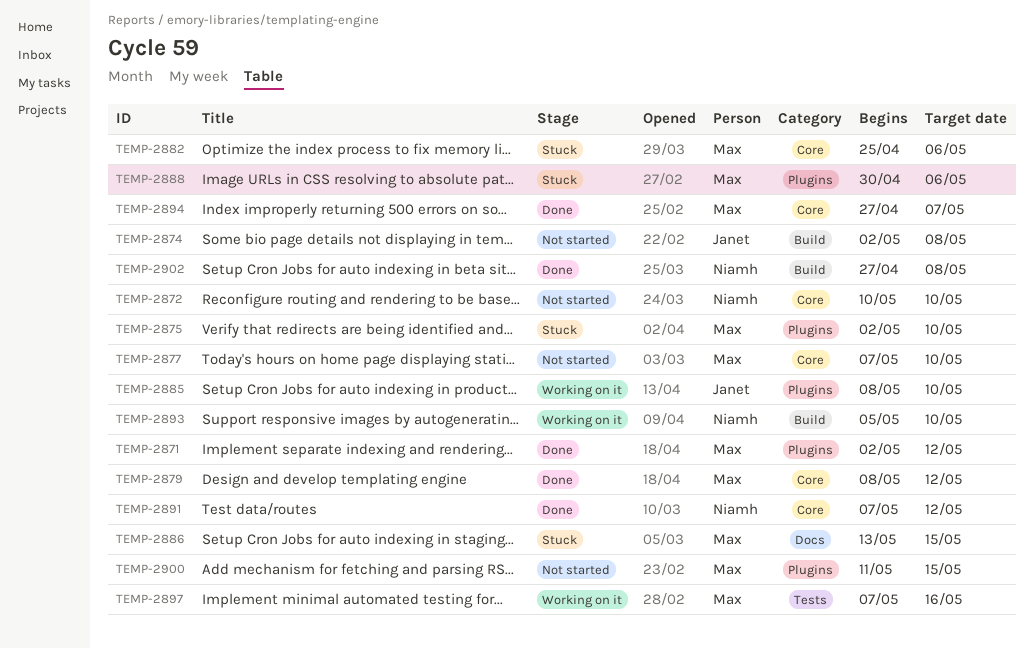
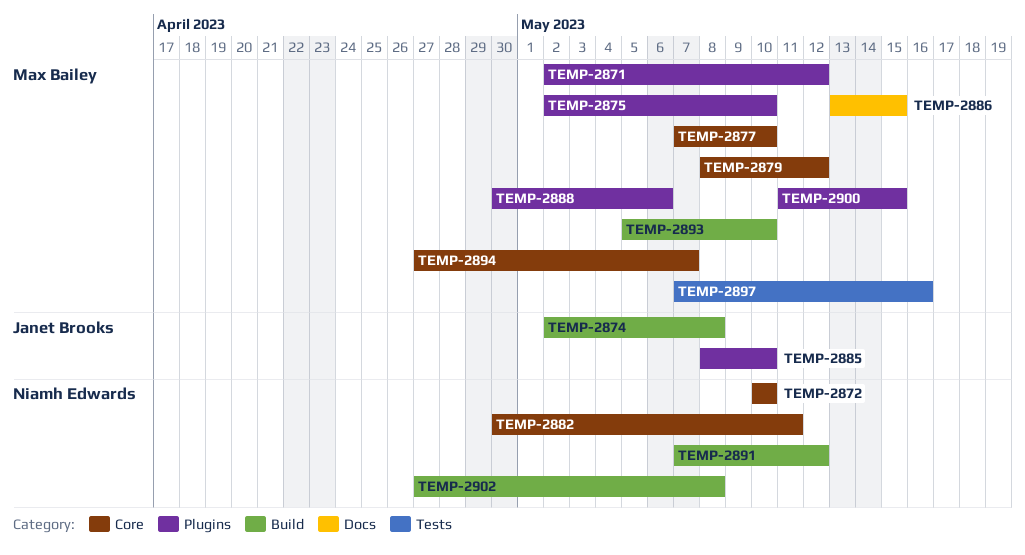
TEMP-2882, owner: Max Bailey -> Niamh Edwards
TEMP-2882, start: Apr 25 -> Apr 30
TEMP-2882, due: May 6 -> May 11
TEMP-2891, label: Core -> Build
TEMP-2893, owner: Niamh Edwards -> Max Bailey

